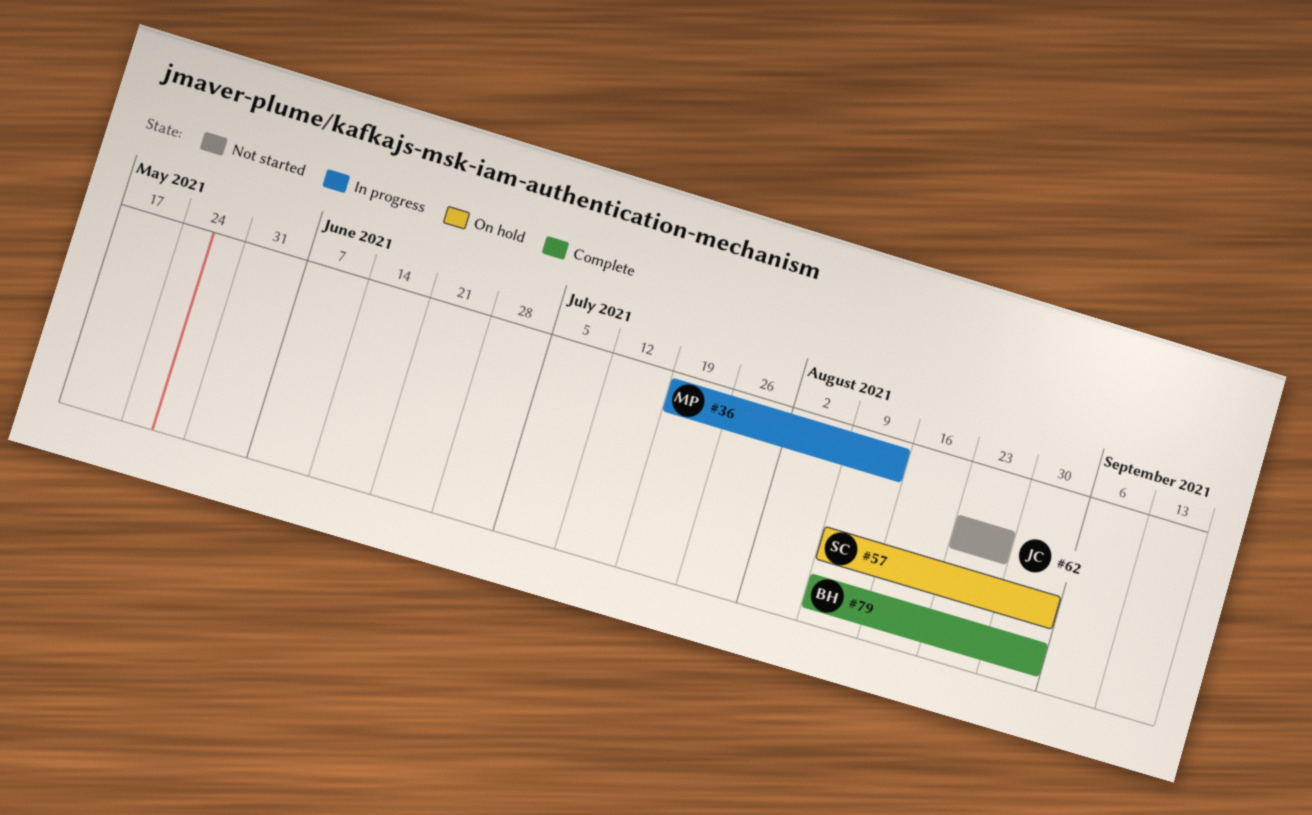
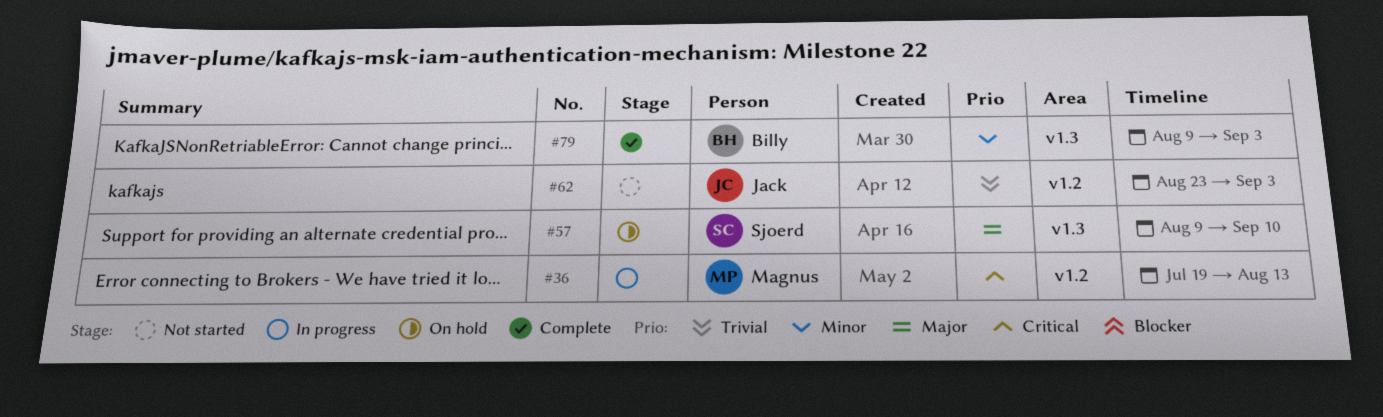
#57, due: Sep 3 -> Sep 10
#62, due: Aug 27 -> Sep 3

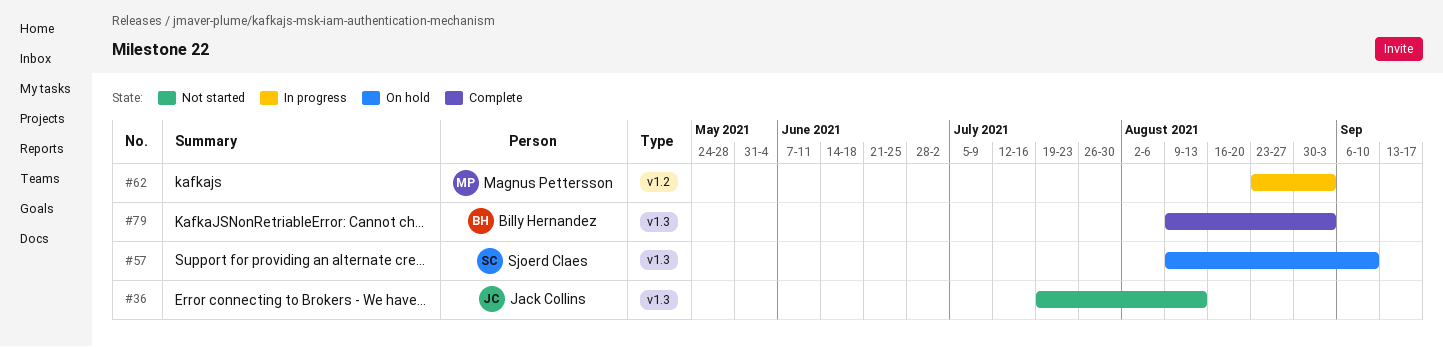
#36, status: In progress -> Not started
#36, owner: Magnus Pettersson -> Jack Collins
#36, label: v1.2 -> v1.3
#62, status: Not started -> In progress
#62, owner: Jack Collins -> Magnus Pettersson

